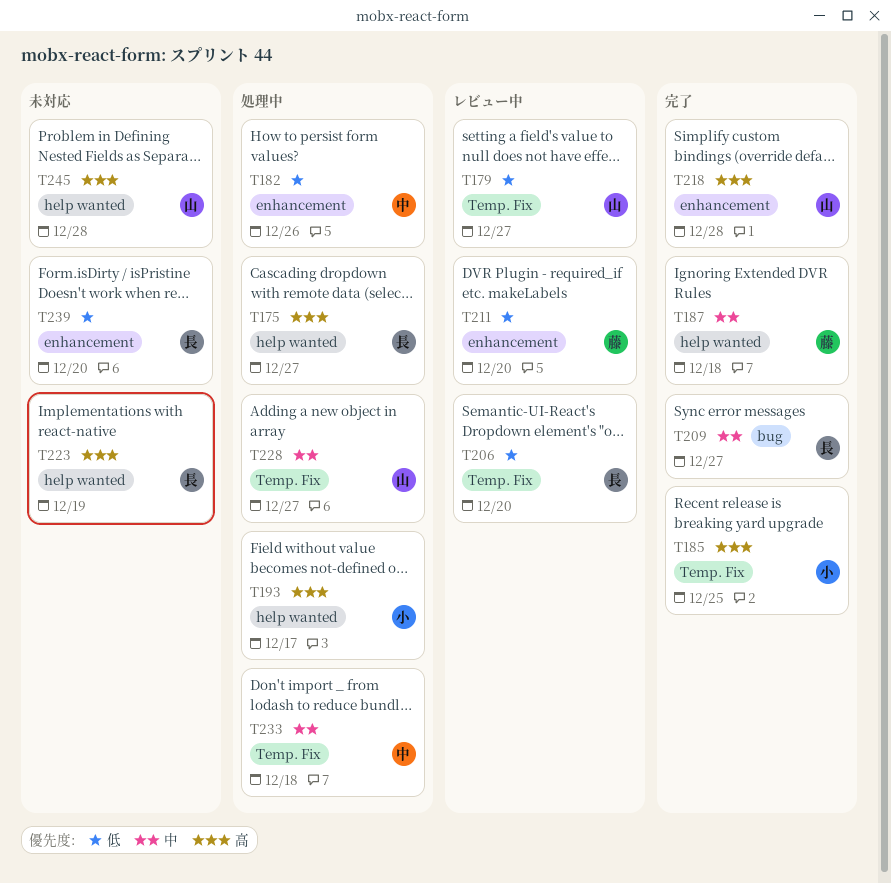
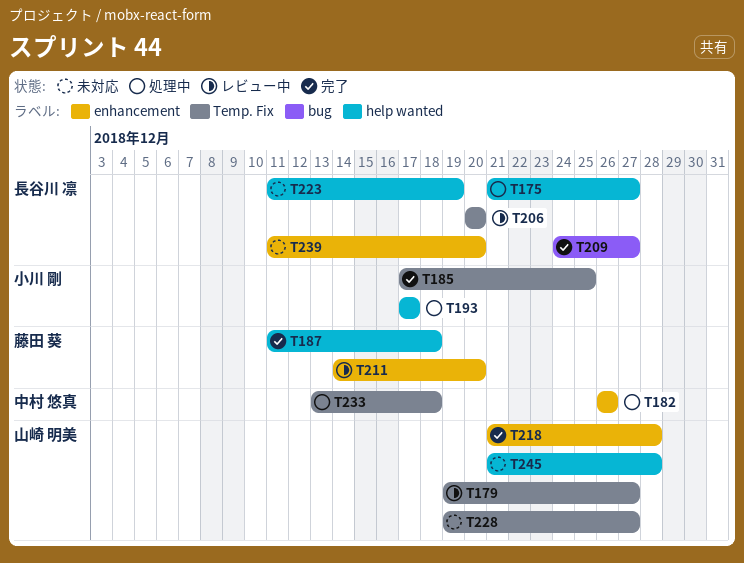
T228, status: 処理中 -> 未対応

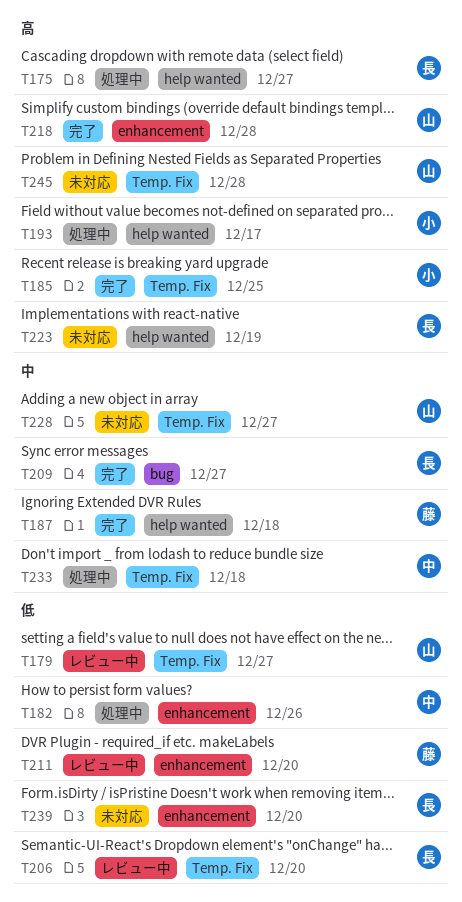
T245, label: help wanted -> Temp. Fix

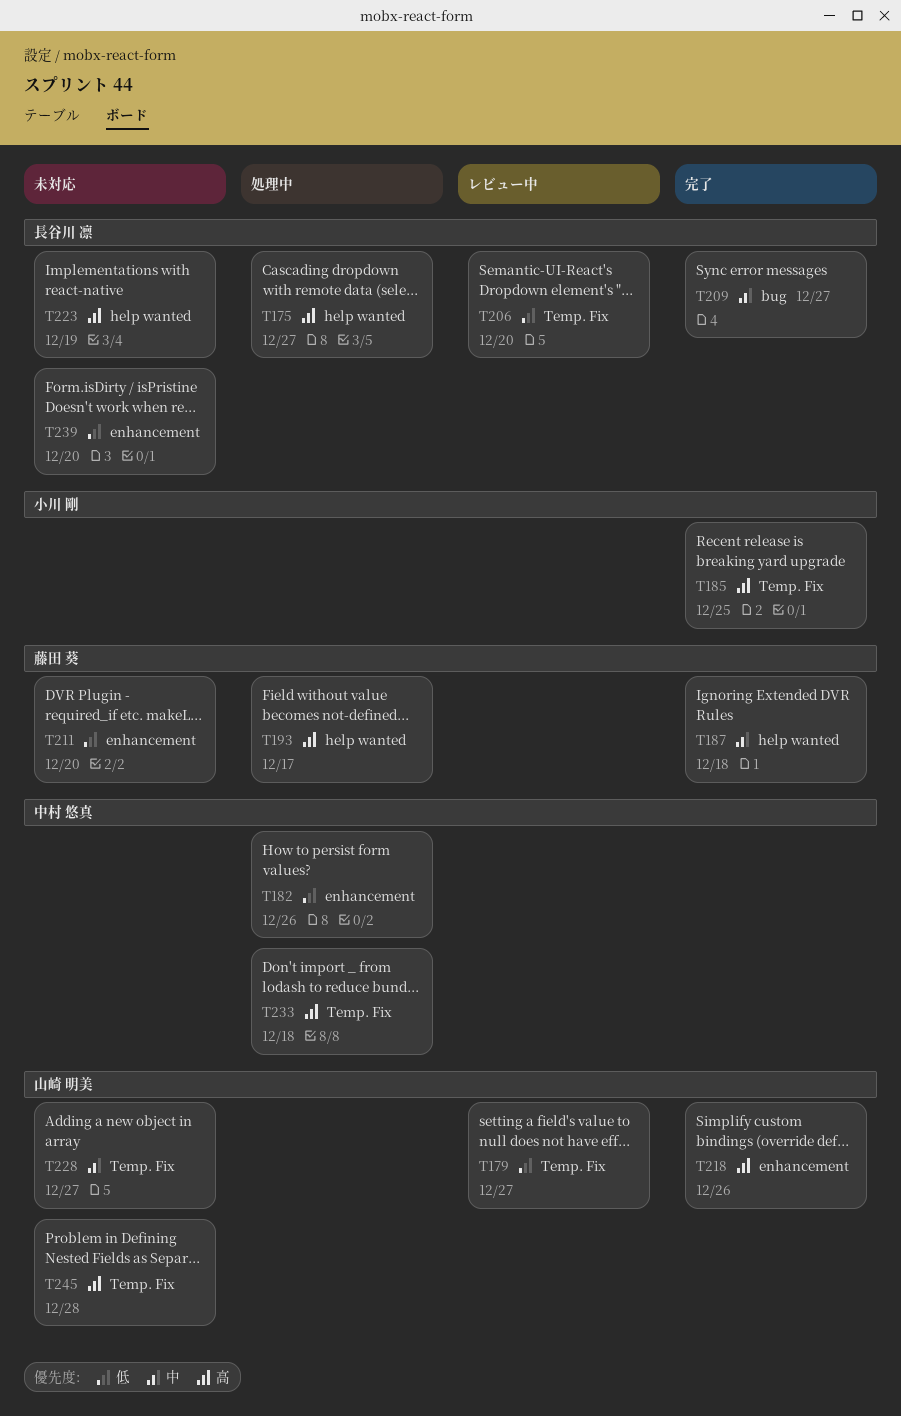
T193, owner: 小川 剛 -> 藤田 葵
T211, status: レビュー中 -> 未対応
T218, due: Dec 28 -> Dec 26
T233, priority: 中 -> 高

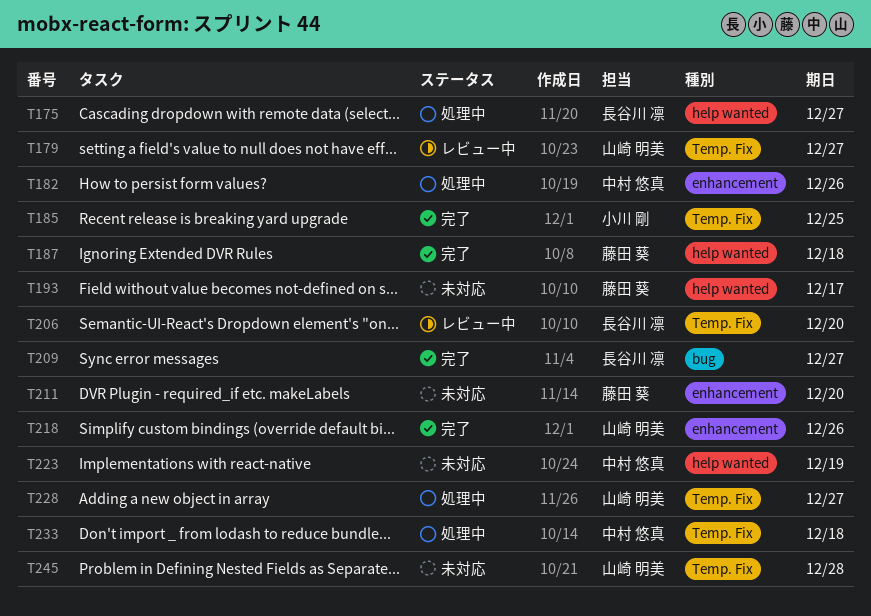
T193, status: 処理中 -> 未対応
T223, owner: 長谷川 凛 -> 中村 悠真
T228, status: 未対応 -> 処理中
T239: present -> none

